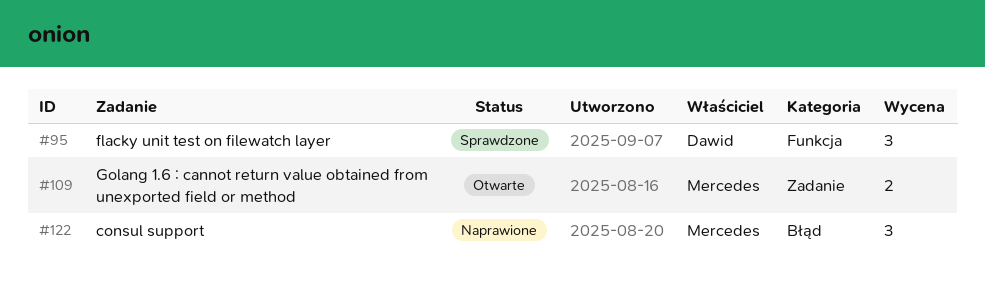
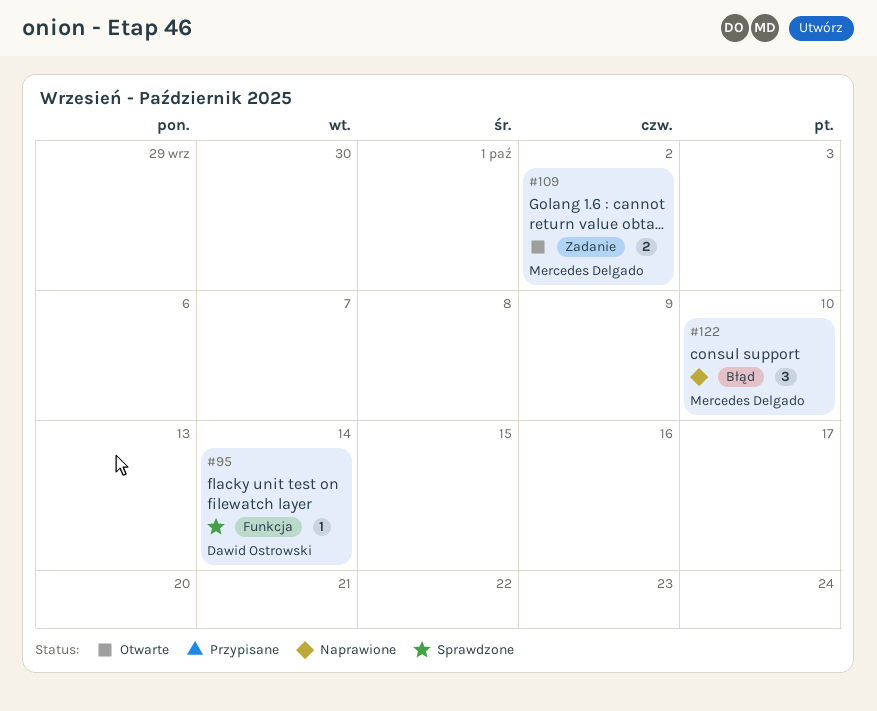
#95, estimate: 3 -> 1

